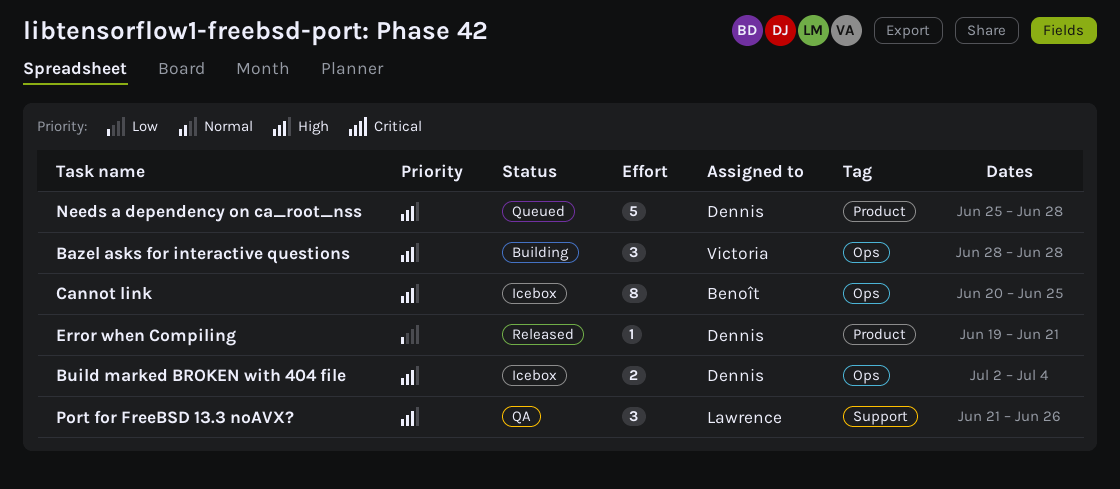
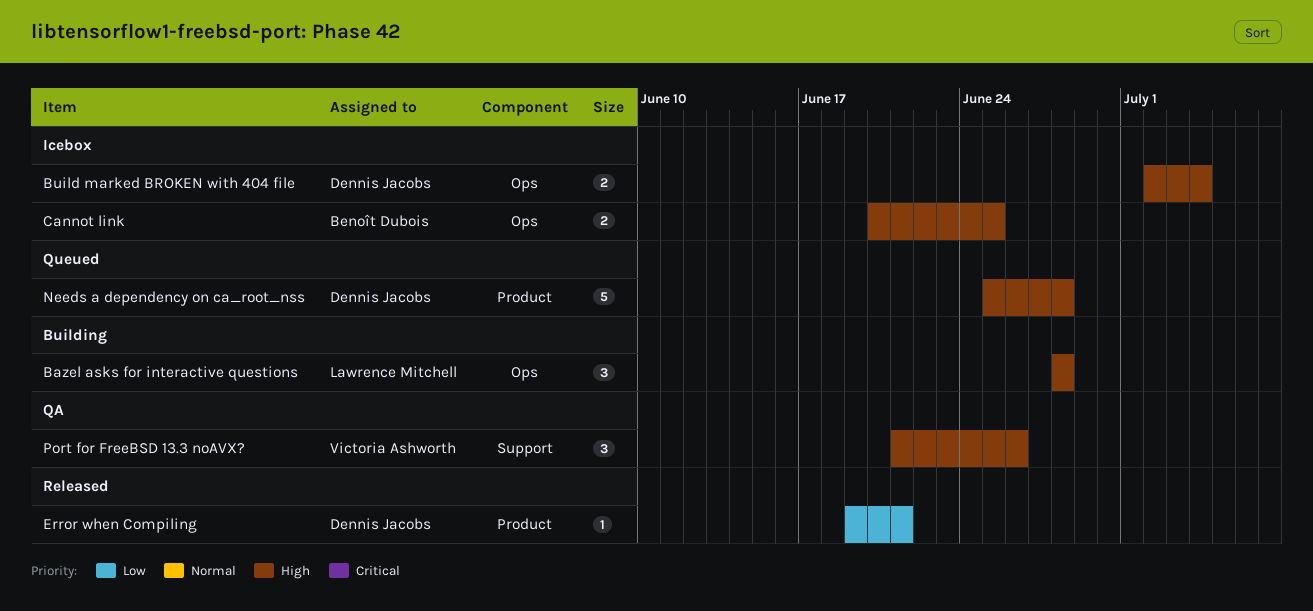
Bazel asks for interactive questions, owner: Victoria Ashworth -> Lawrence Mitchell
Cannot link, estimate: 8 -> 2
Port for FreeBSD 13.3 noAVX?, owner: Lawrence Mitchell -> Victoria Ashworth

